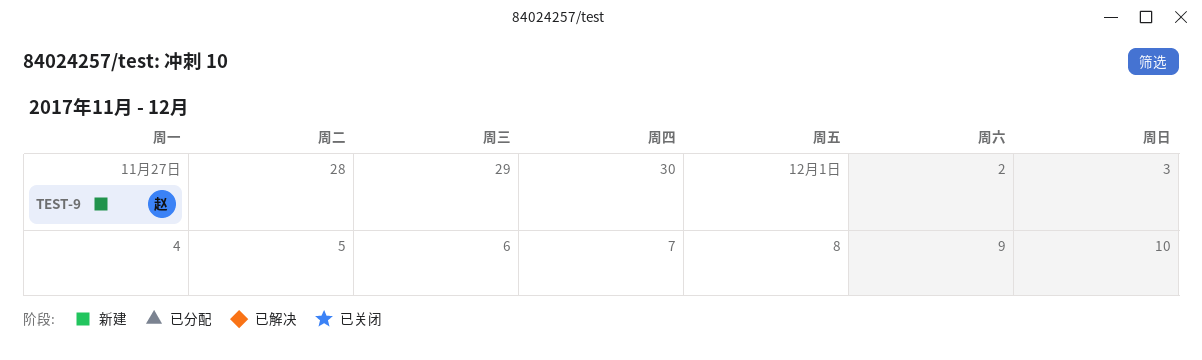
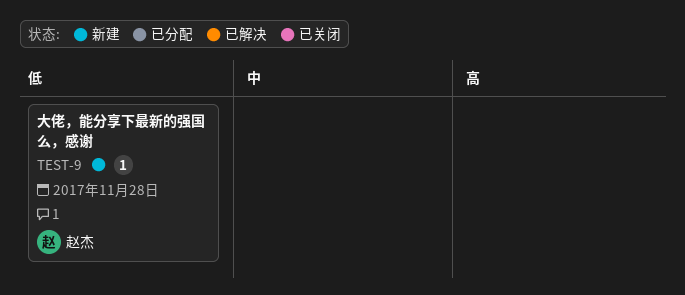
TEST-9, due: Nov 27 -> Nov 28

